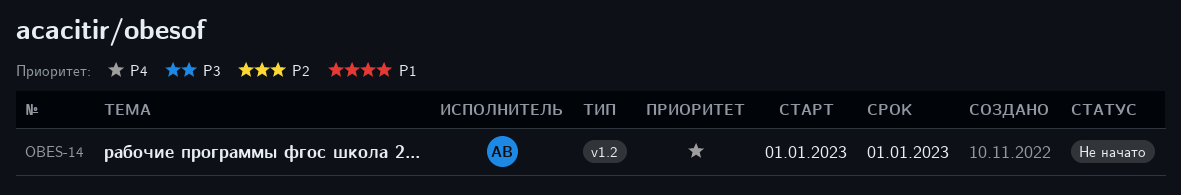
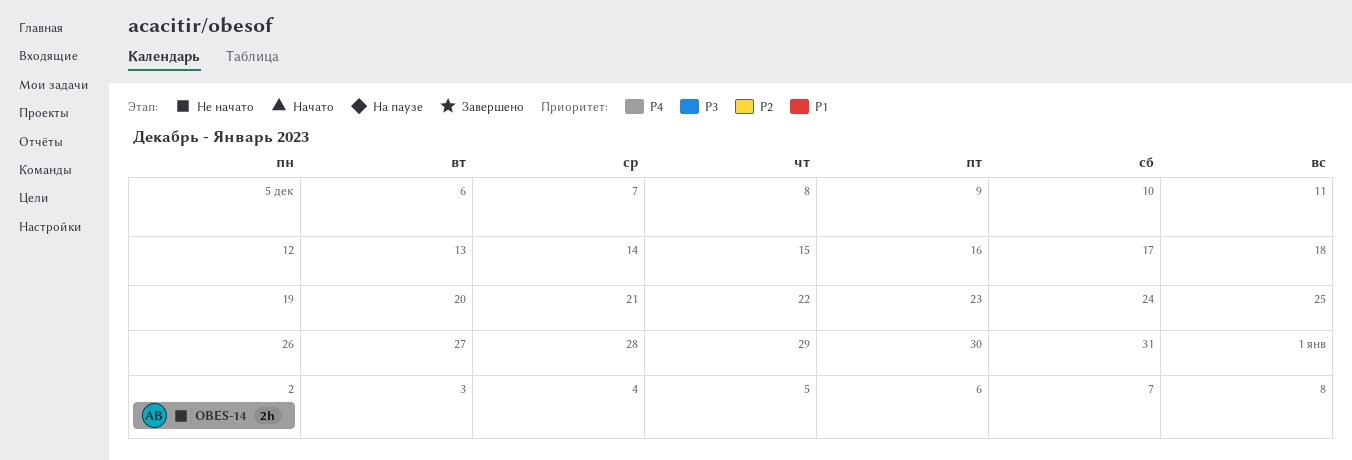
OBES-14, start: Jan 1 -> Jan 2
OBES-14, due: Jan 1 -> Jan 2

